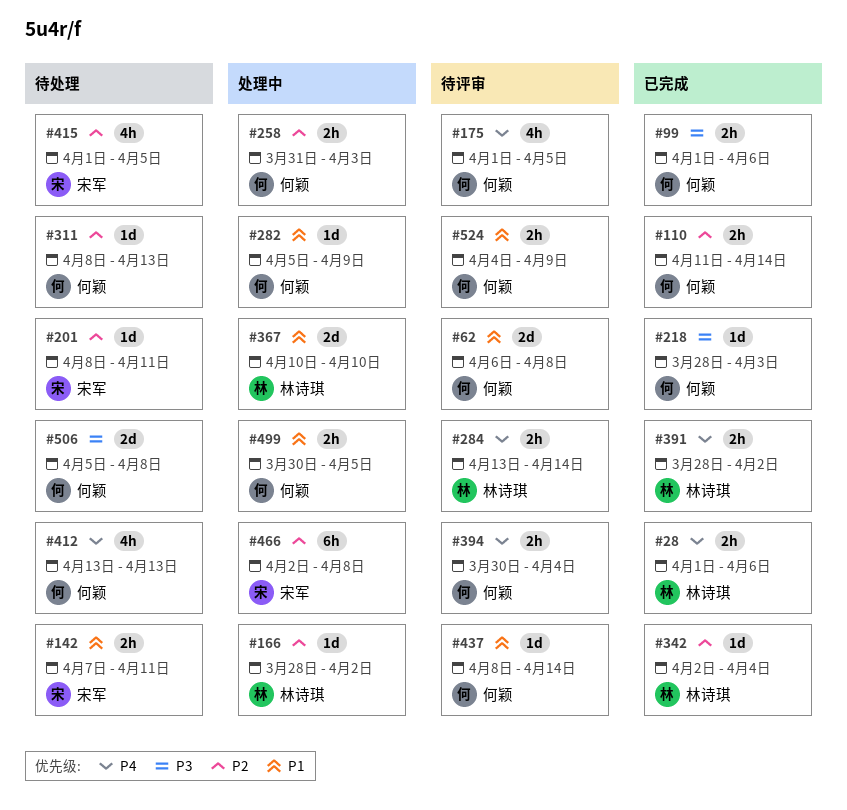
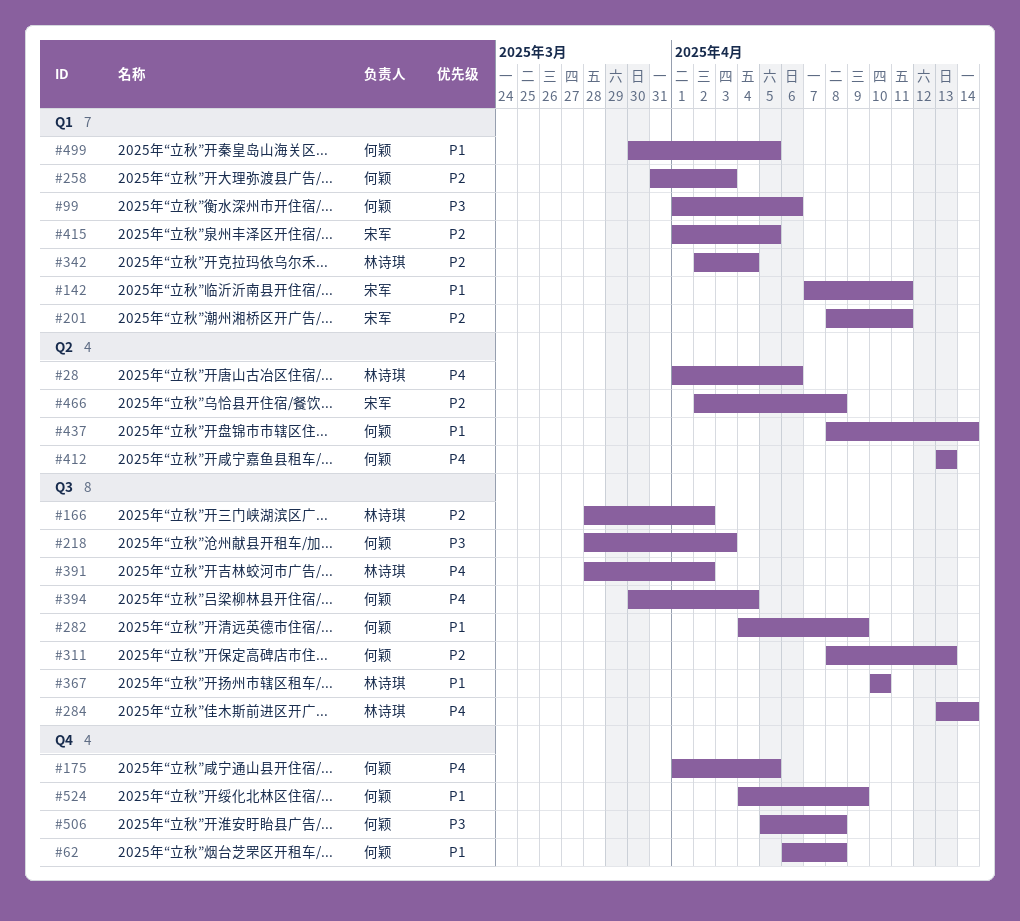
#110: present -> none
#282, start: Apr 5 -> Apr 4

